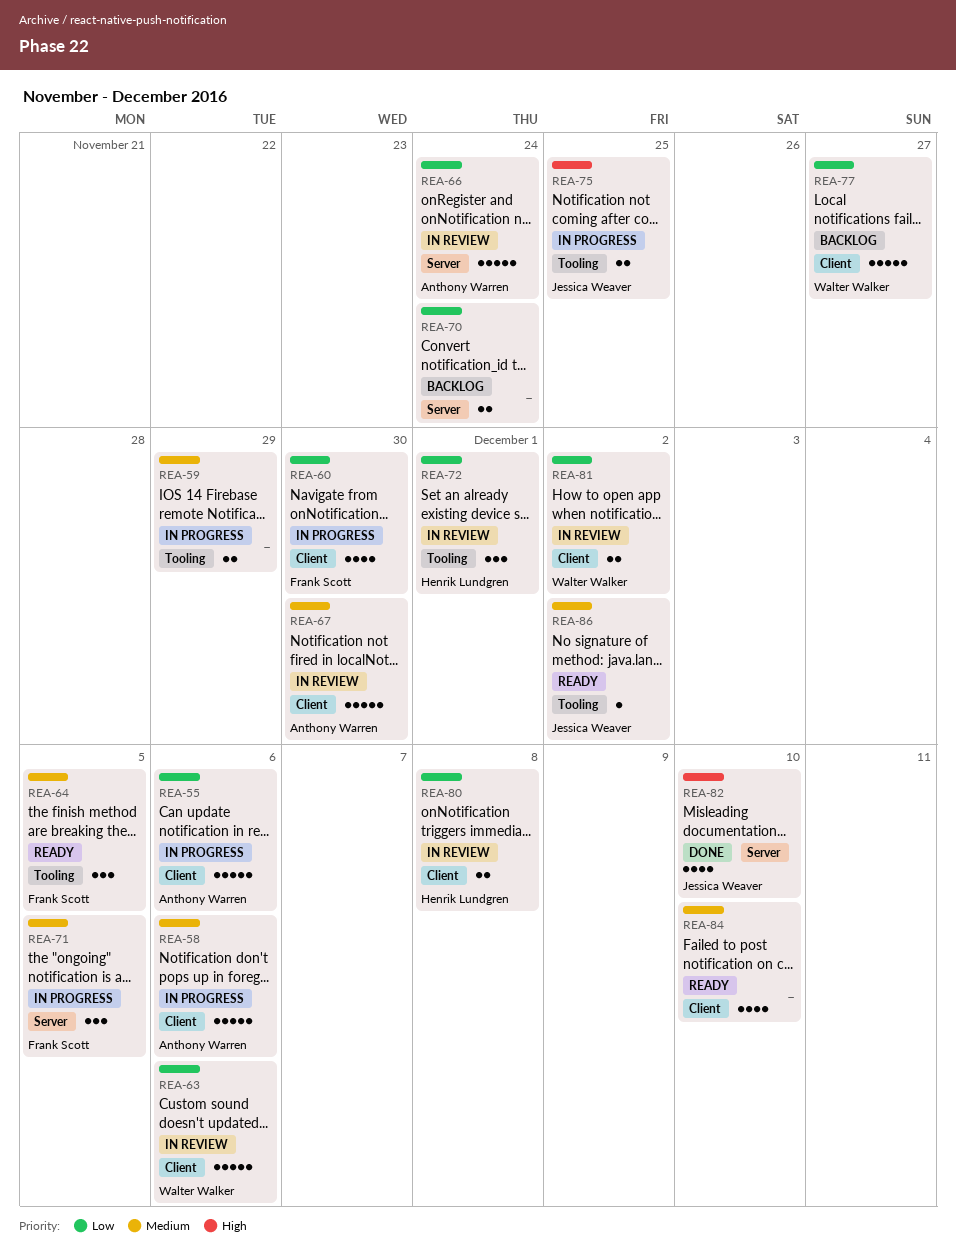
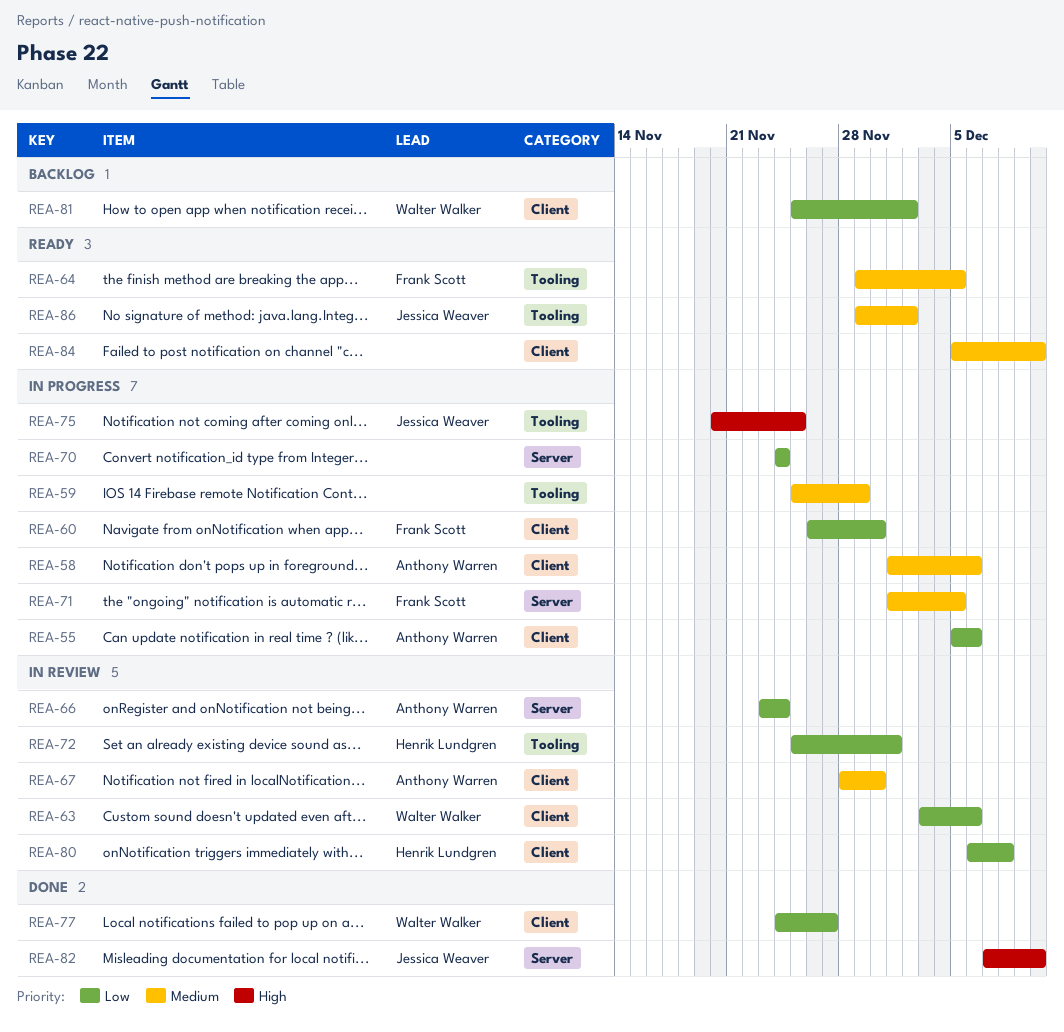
REA-70, status: Backlog -> In progress
REA-77, status: Backlog -> Done
REA-81, status: In review -> Backlog

